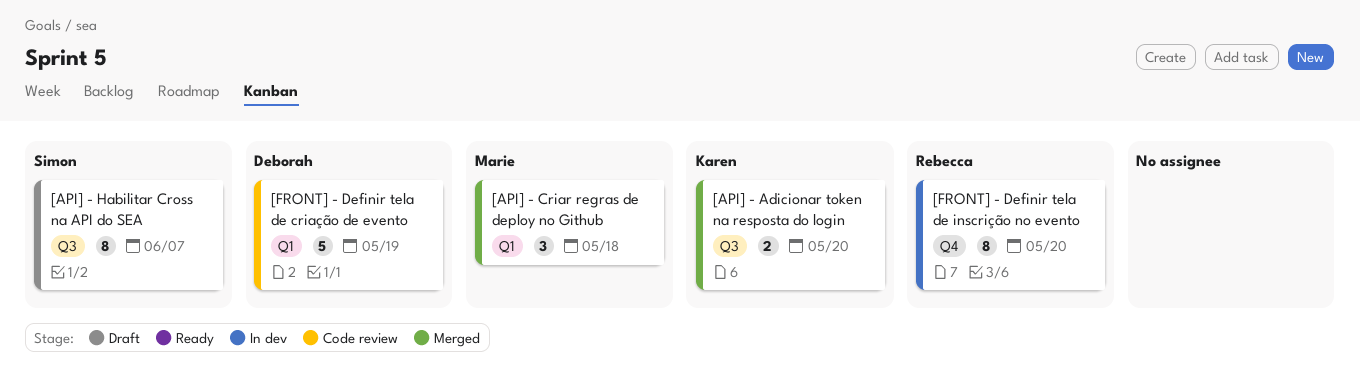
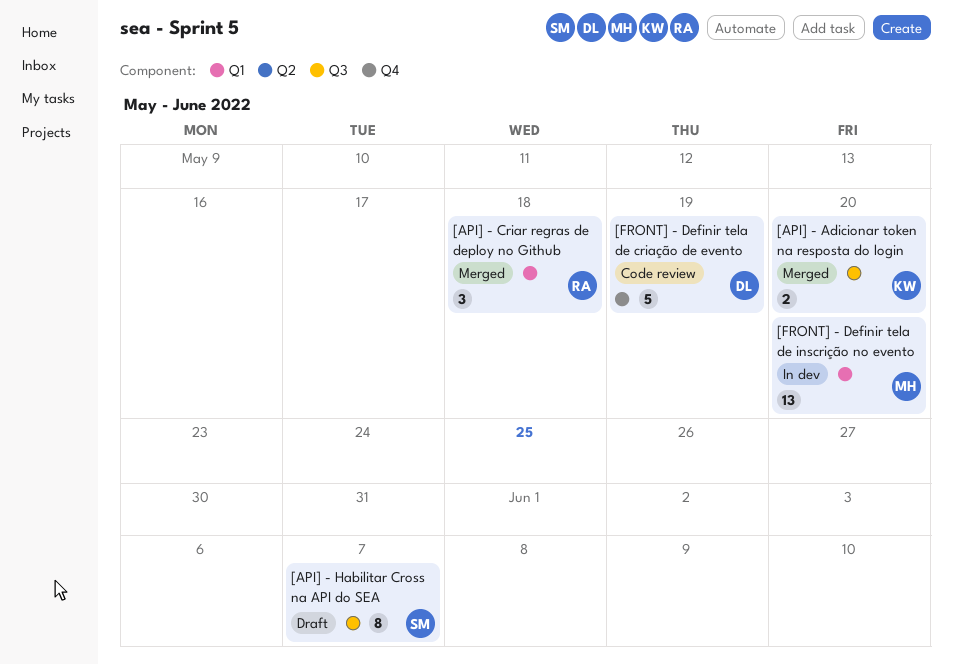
[API] - Criar regras de deploy no Github, owner: Marie -> Rebecca
[FRONT] - Definir tela de criação de evento, label: Q1 -> Q4
[FRONT] - Definir tela de inscrição no evento, owner: Rebecca -> Marie
[FRONT] - Definir tela de inscrição no evento, label: Q4 -> Q1
[FRONT] - Definir tela de inscrição no evento, estimate: 8 -> 13

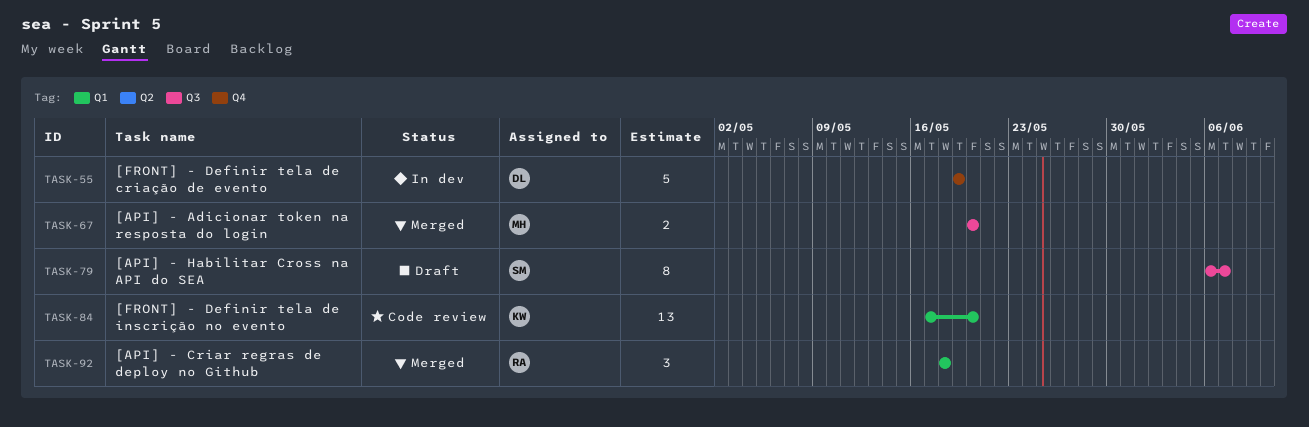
[API] - Adicionar token na resposta do login, owner: KW -> MH
[FRONT] - Definir tela de criação de evento, status: Code review -> In dev
[FRONT] - Definir tela de inscrição no evento, status: In dev -> Code review
[FRONT] - Definir tela de inscrição no evento, owner: MH -> KW

